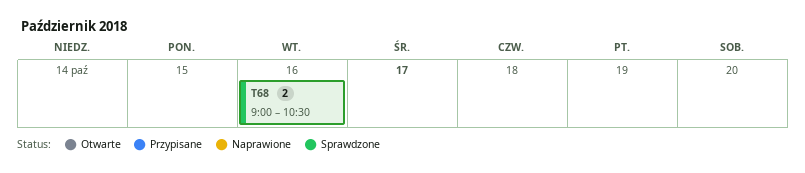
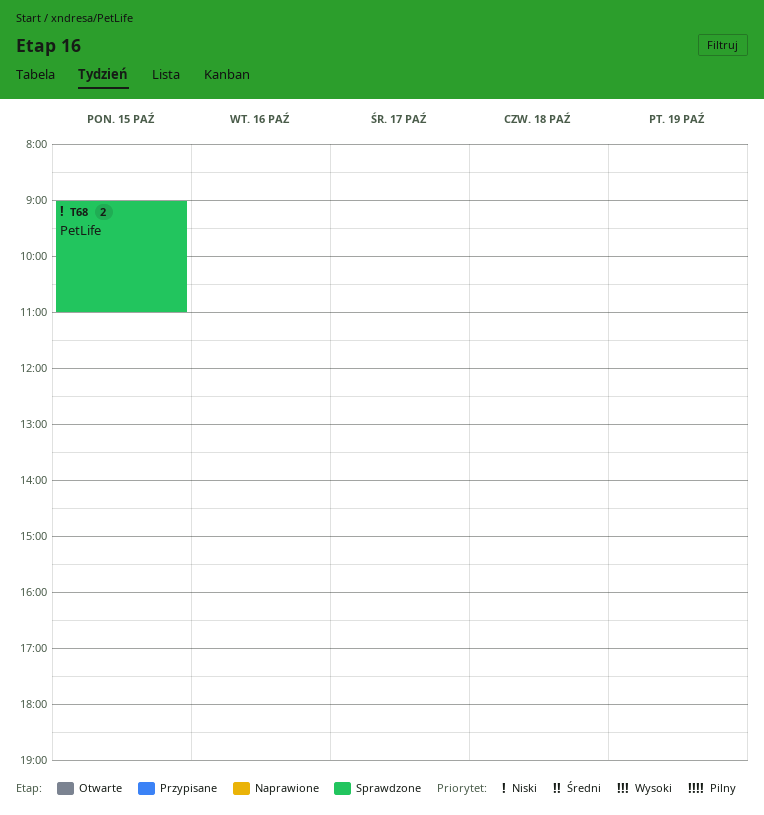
T68, day: Oct 16 -> Oct 15
T68, ends: 10:30 -> 11:00

